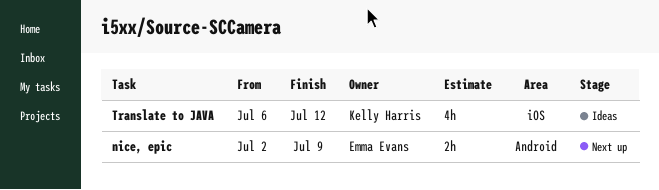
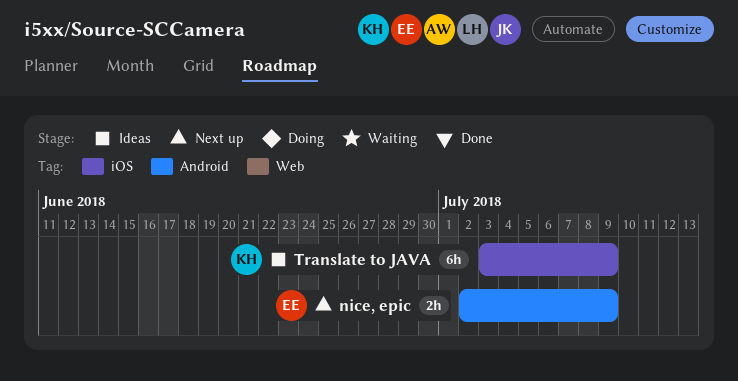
Translate to JAVA, estimate: 4h -> 6h
Translate to JAVA, start: Jul 6 -> Jul 3
Translate to JAVA, due: Jul 12 -> Jul 9

